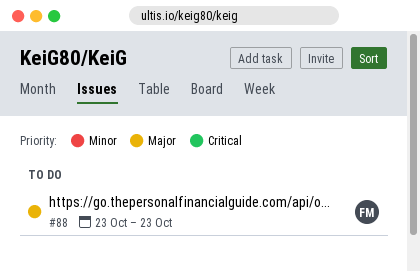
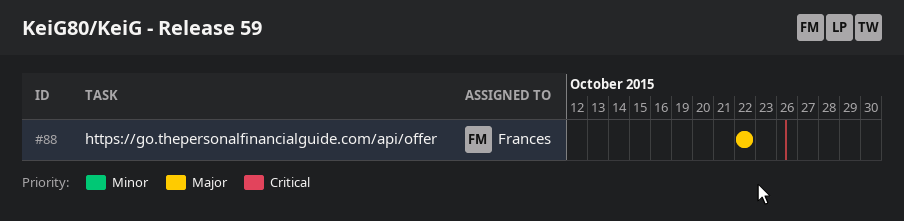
#88, start: Oct 23 -> Oct 22
#88, due: Oct 23 -> Oct 22

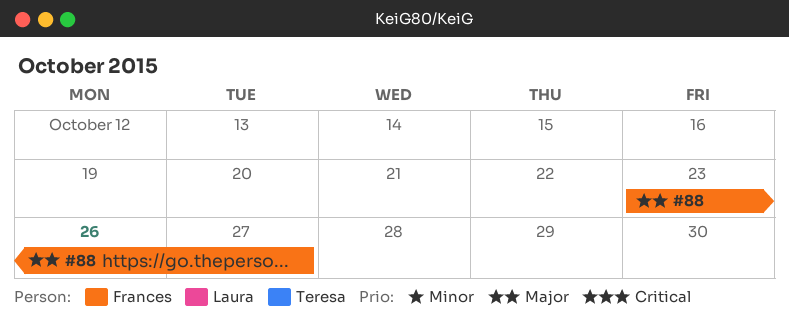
#88, start: Oct 22 -> Oct 23
#88, due: Oct 22 -> Oct 27

